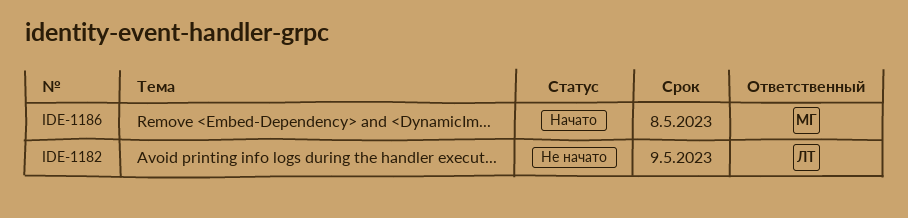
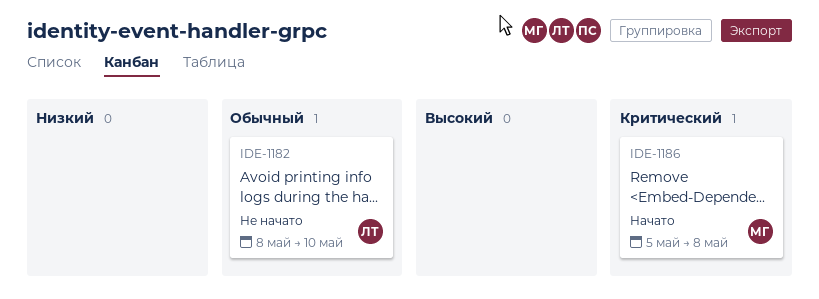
IDE-1182, due: May 9 -> May 10

